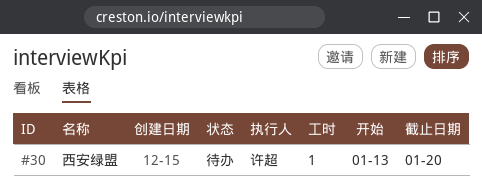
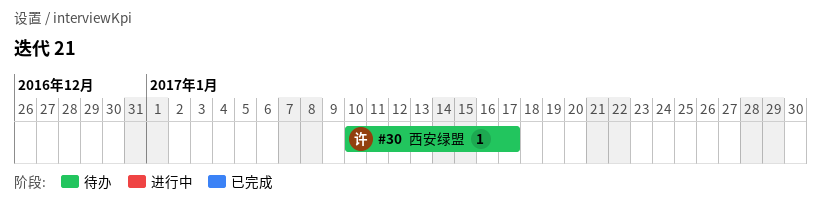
#30, start: Jan 13 -> Jan 10
#30, due: Jan 20 -> Jan 17

